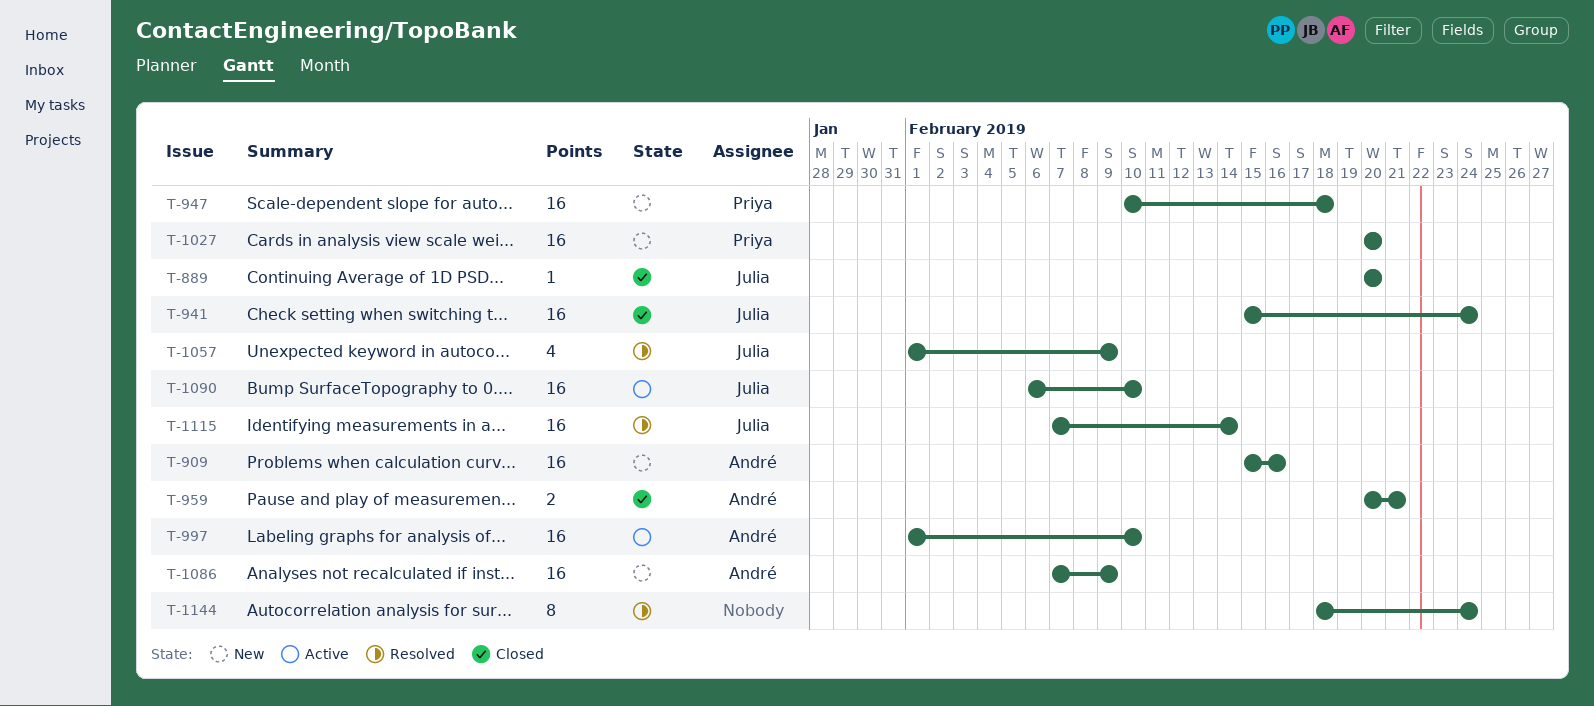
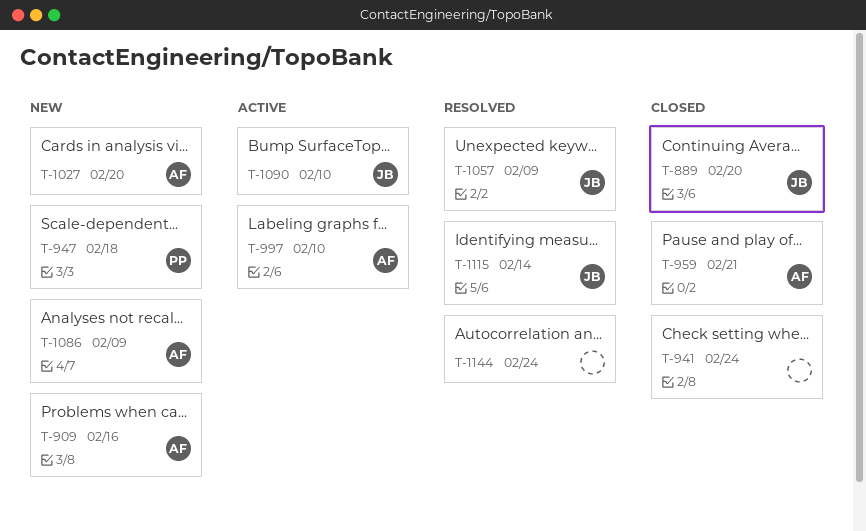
T-941, owner: Julia -> none
T-1027, owner: Priya -> André

